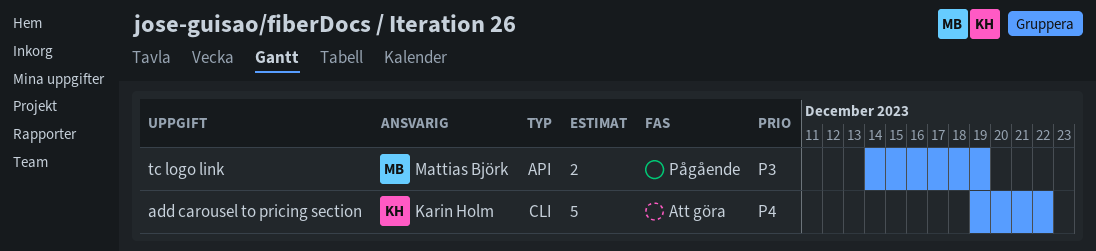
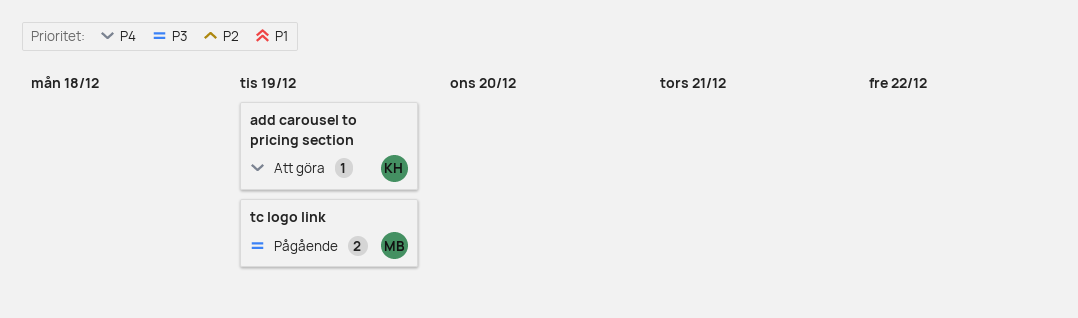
add carousel to pricing section, estimate: 5 -> 1
add carousel to pricing section, due: Dec 22 -> Dec 19

